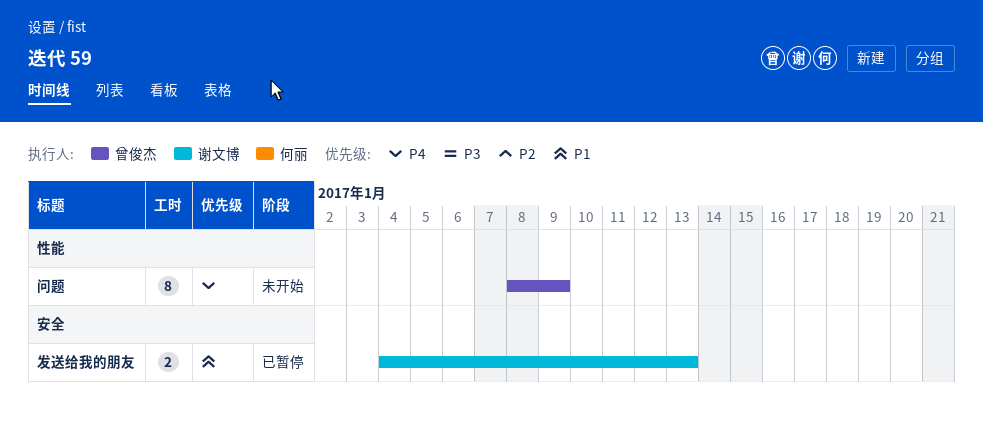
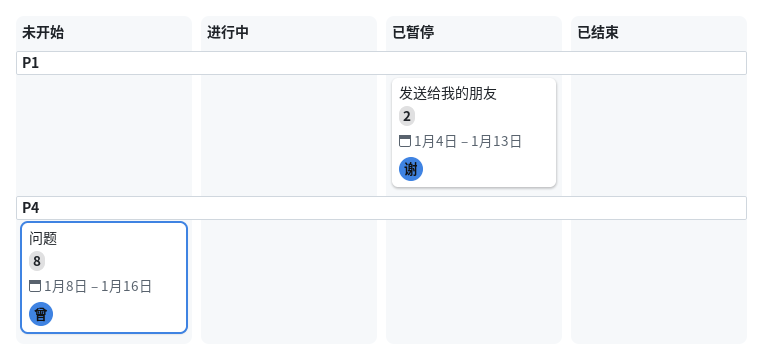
问题, due: Jan 9 -> Jan 16

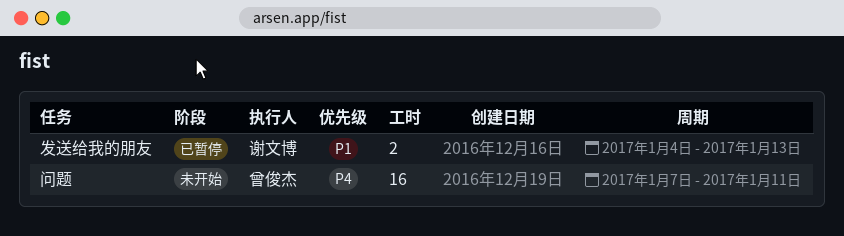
问题, estimate: 8 -> 16
问题, start: Jan 8 -> Jan 7
问题, due: Jan 16 -> Jan 11

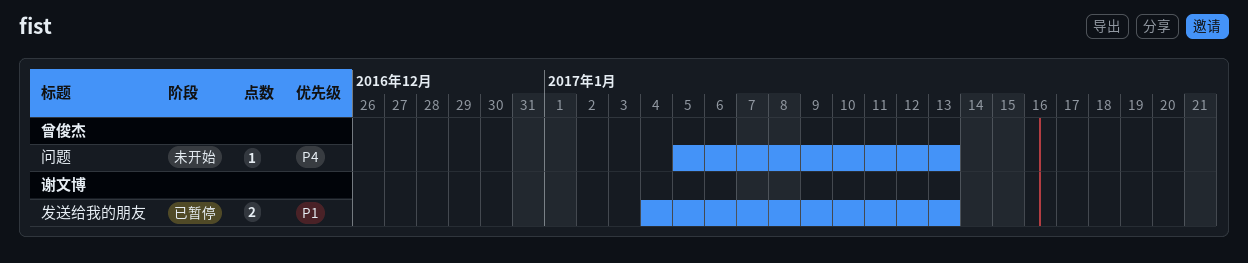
问题, estimate: 16 -> 1
问题, start: Jan 7 -> Jan 5
问题, due: Jan 11 -> Jan 13

